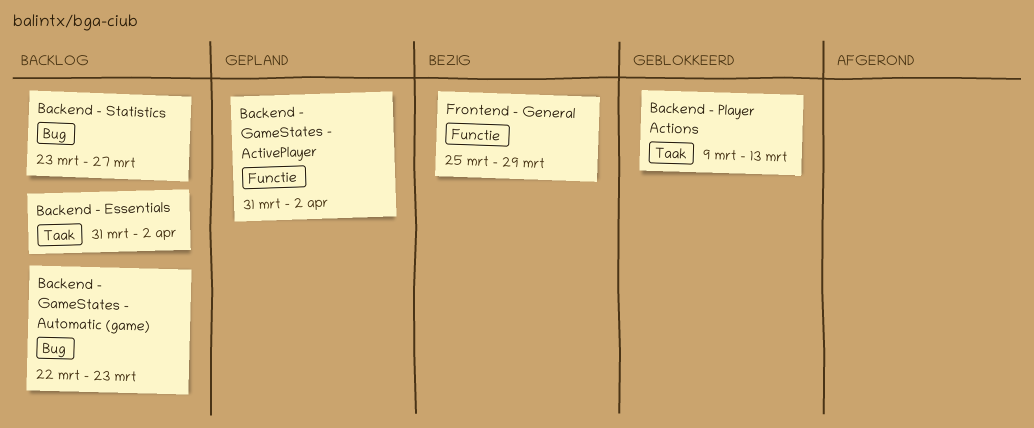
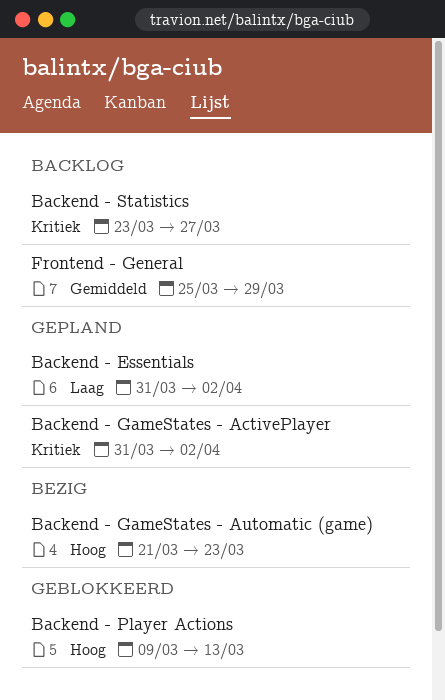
Backend - Essentials, status: Backlog -> Gepland
Backend - GameStates - Automatic (game), status: Backlog -> Bezig
Backend - GameStates - Automatic (game), start: Mar 22 -> Mar 21
Frontend - General, status: Bezig -> Backlog

